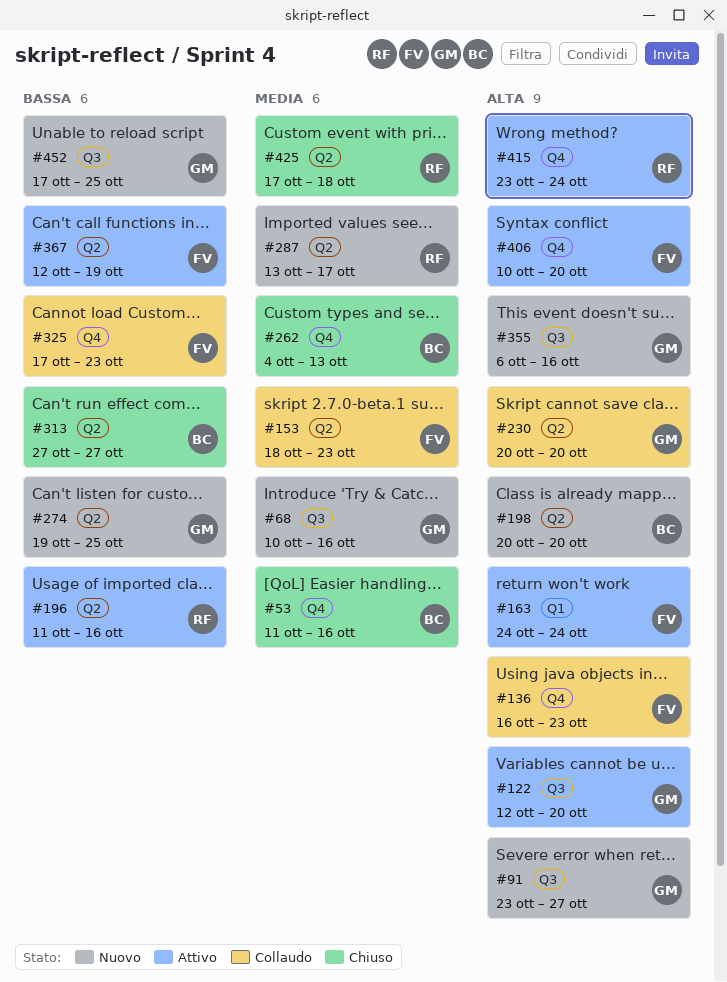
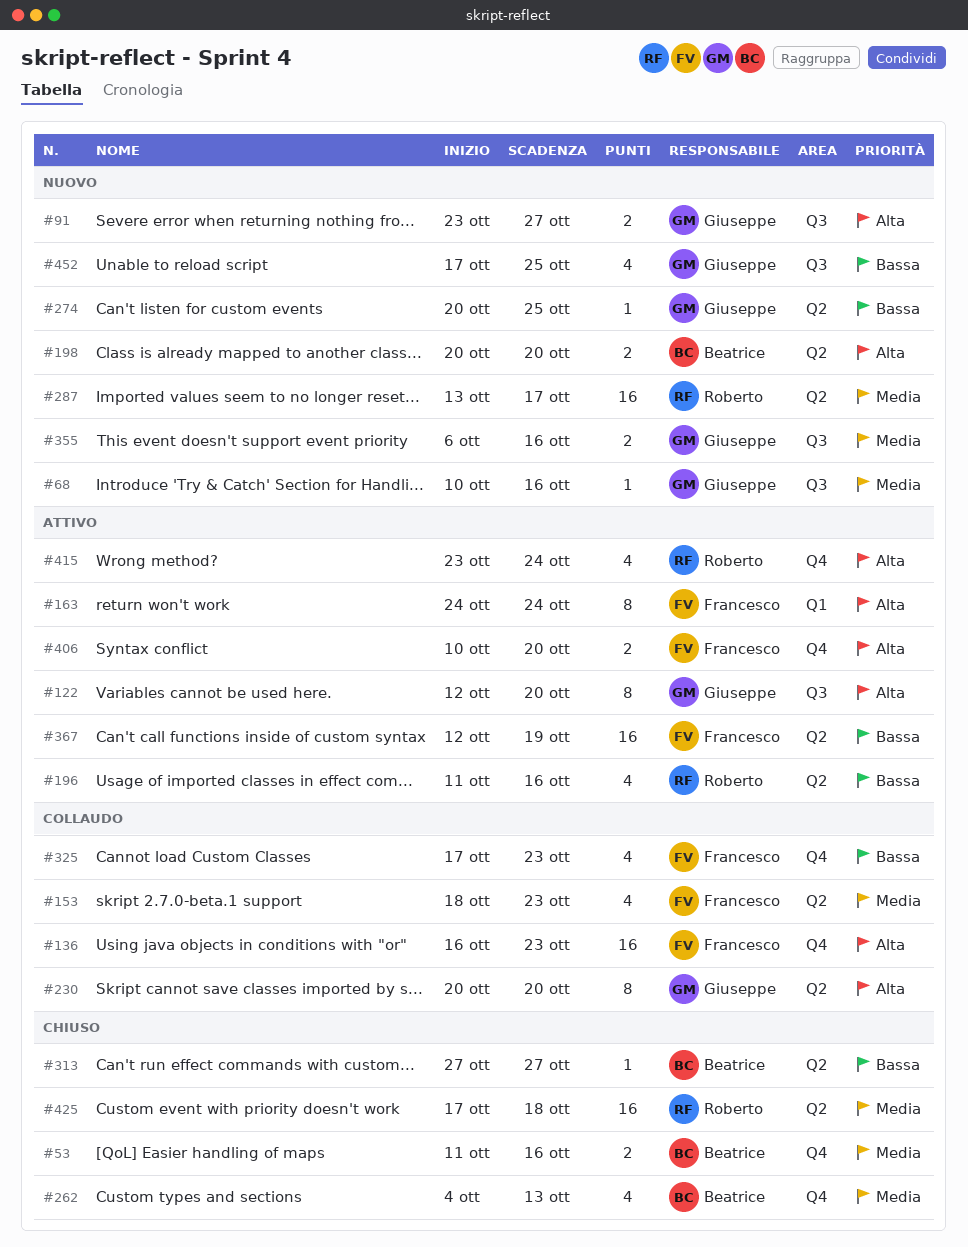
#274, start: Oct 19 -> Oct 20
#355, priority: Alta -> Media

